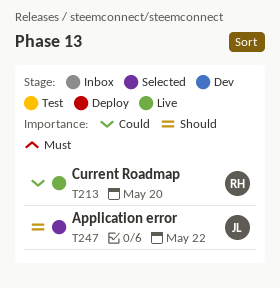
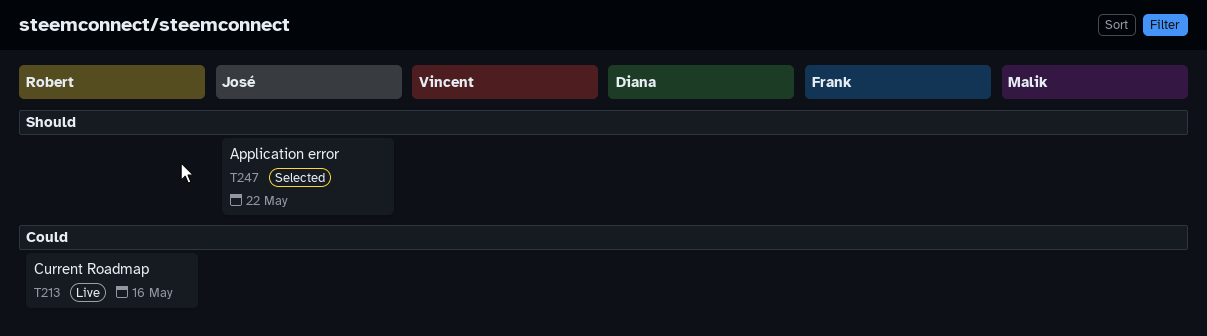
T213, due: May 20 -> May 16

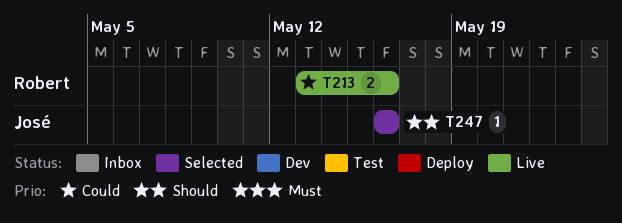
T247, due: May 22 -> May 16

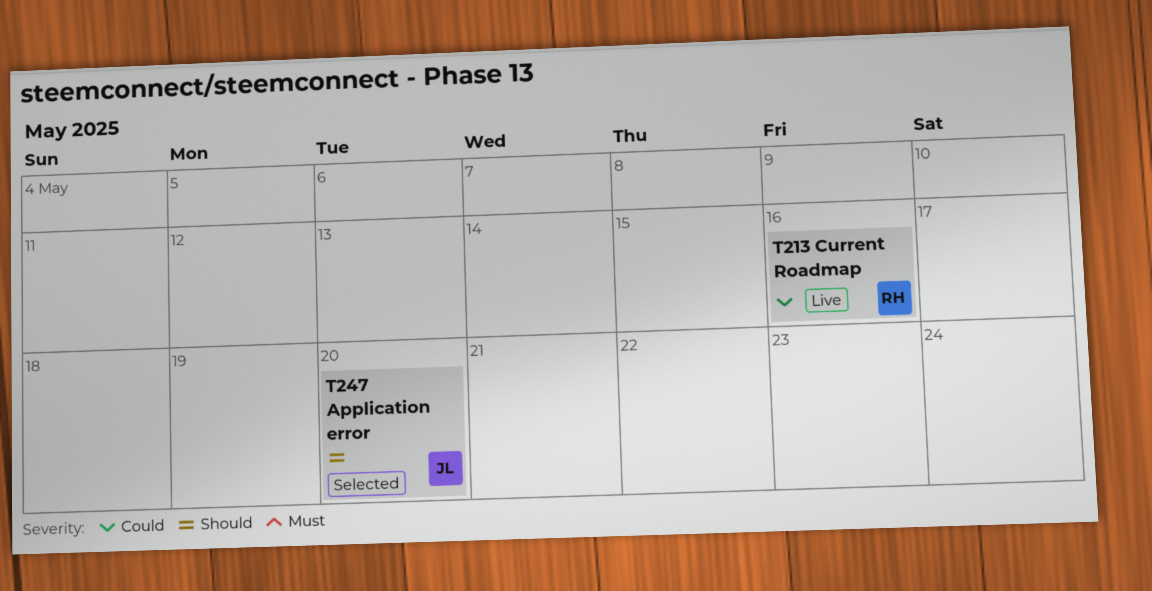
T247, due: May 16 -> May 20

